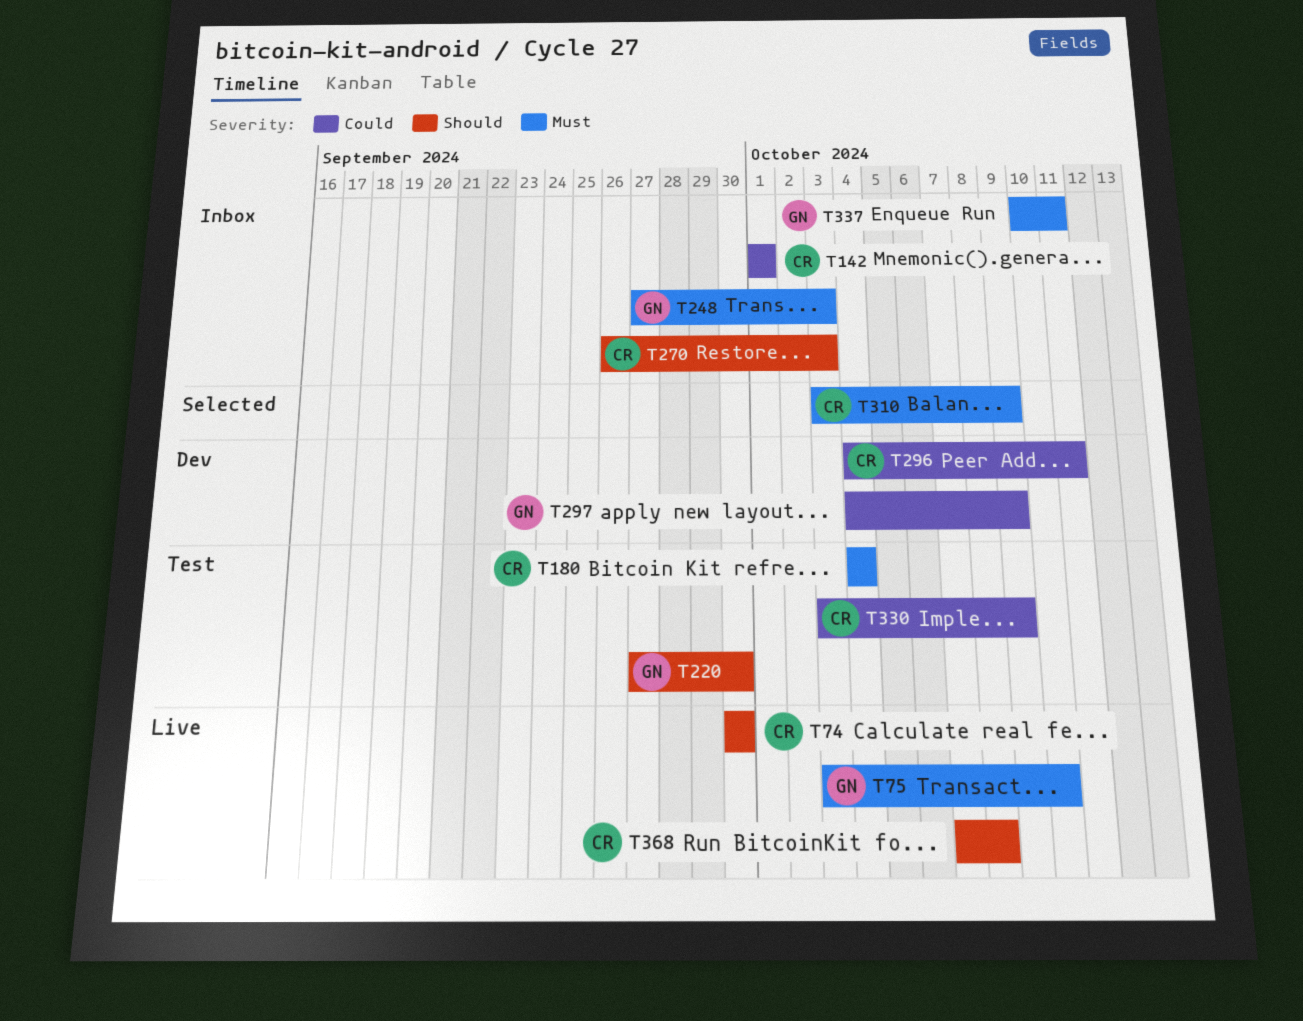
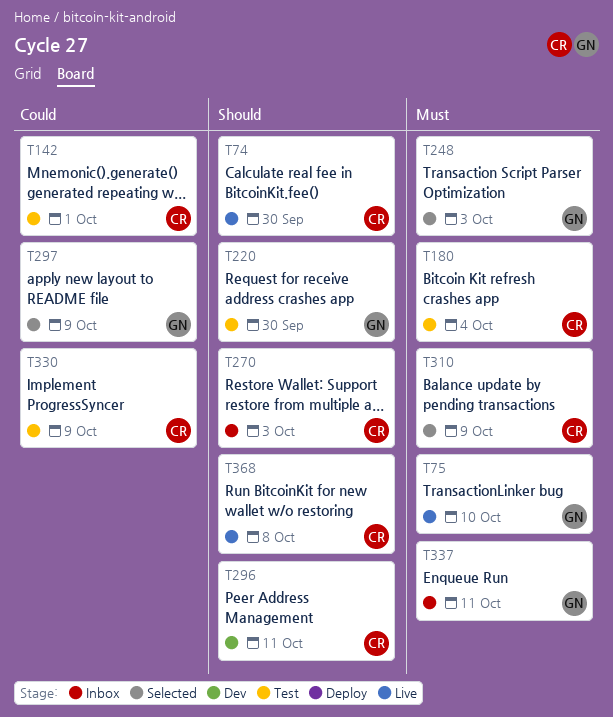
T142, status: Inbox -> Test
T248, status: Inbox -> Selected
T296, priority: Could -> Should
T297, status: Dev -> Selected

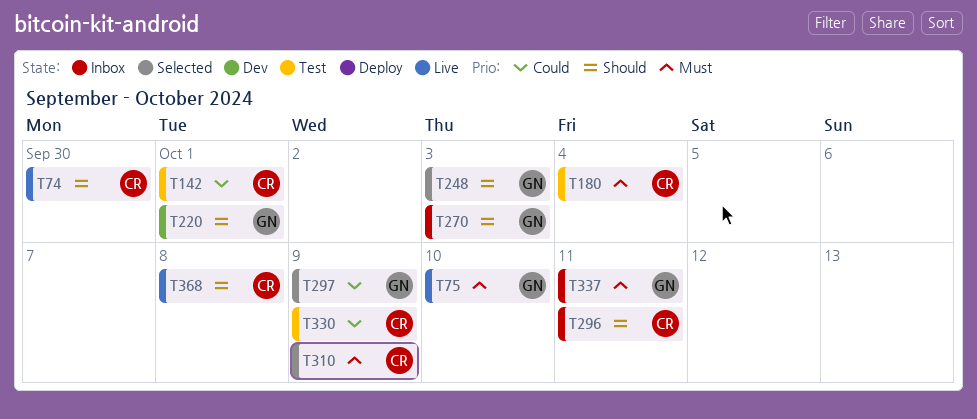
T220, status: Test -> Dev
T220, due: Sep 30 -> Oct 1
T248, priority: Must -> Should
T270, owner: CR -> GN
T296, status: Dev -> Inbox

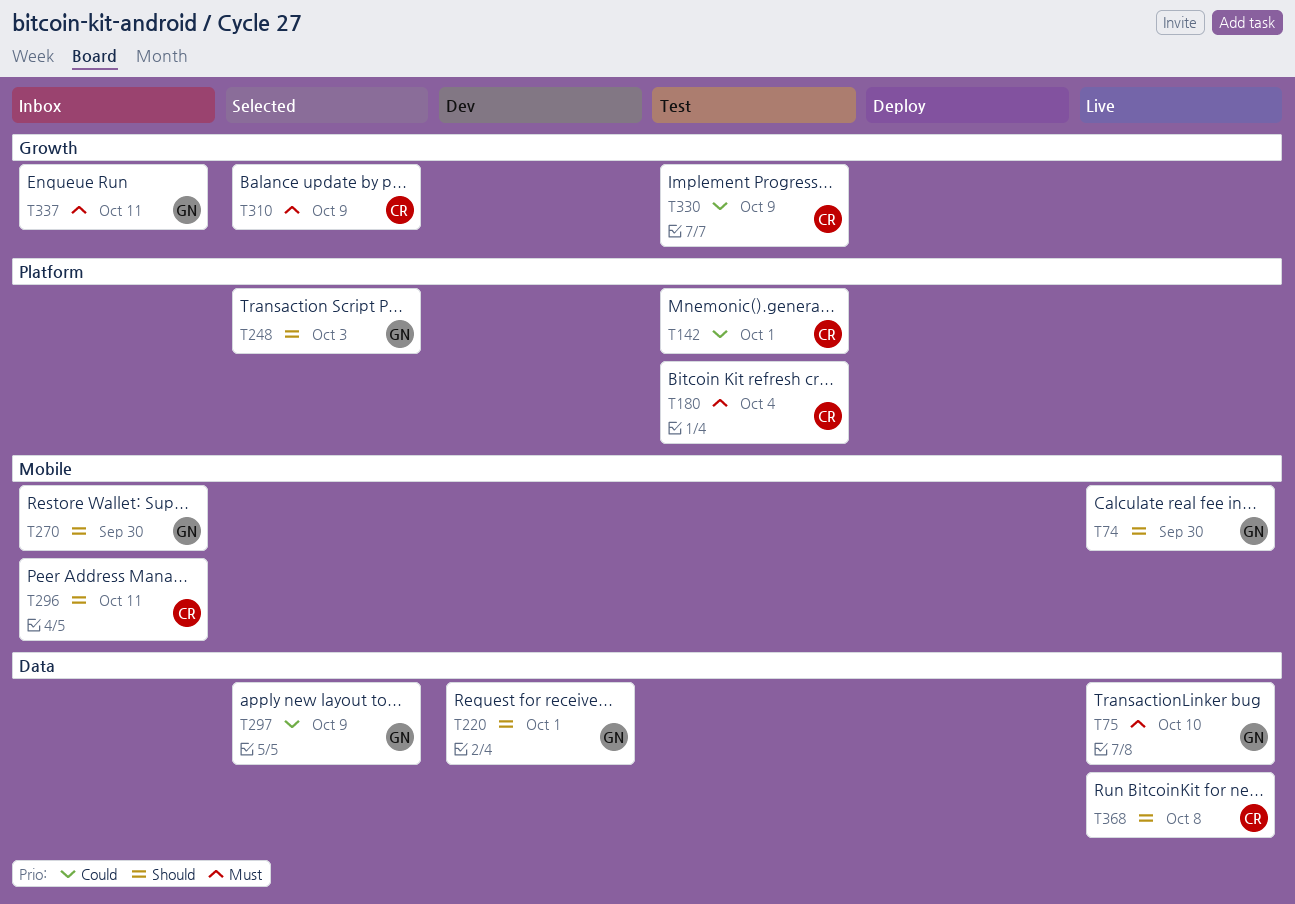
T74, owner: CR -> GN
T270, due: Oct 3 -> Sep 30

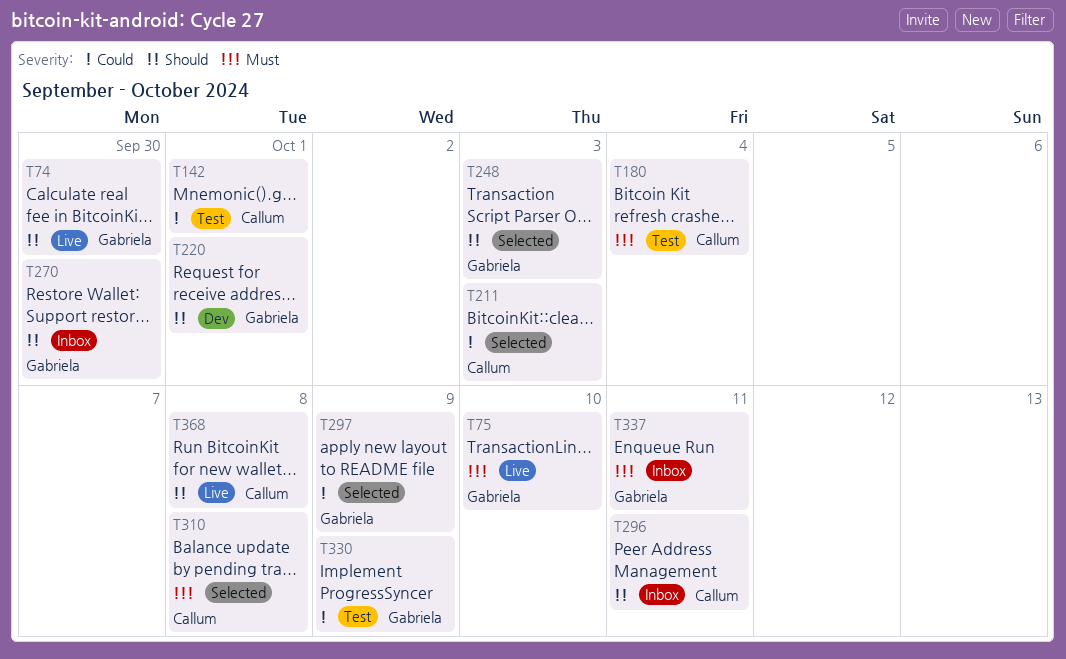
T211: none -> present
T310, due: Oct 9 -> Oct 8
T330, owner: Callum -> Gabriela

